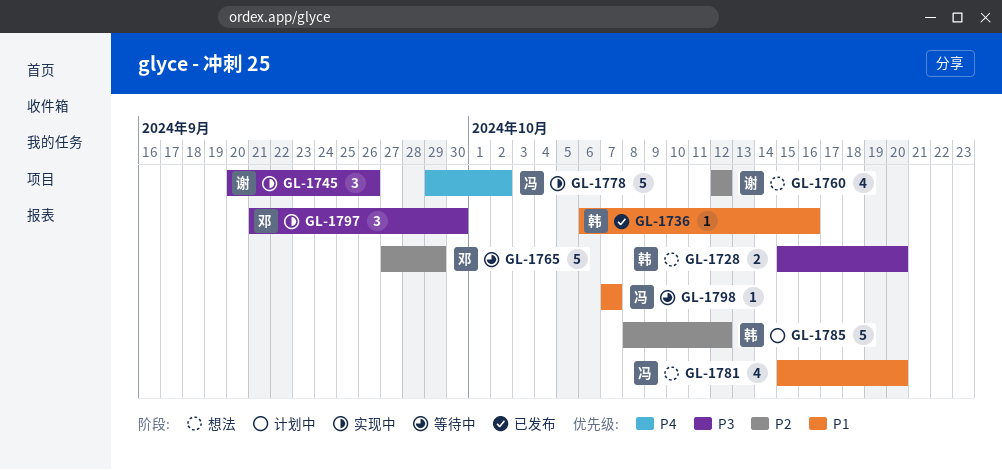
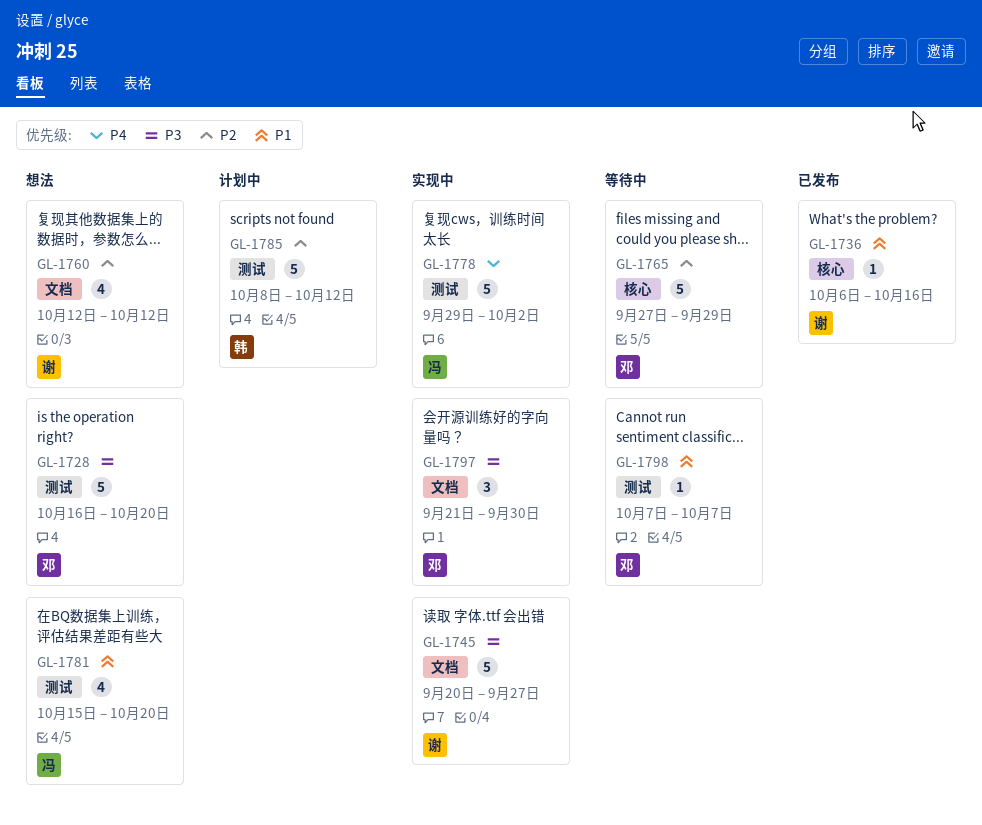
GL-1728, owner: 韩 -> 邓
GL-1728, estimate: 2 -> 5
GL-1728, start: Oct 15 -> Oct 16
GL-1736, owner: 韩 -> 谢
GL-1745, estimate: 3 -> 5
GL-1745, due: Sep 26 -> Sep 27
GL-1798, owner: 冯 -> 邓

